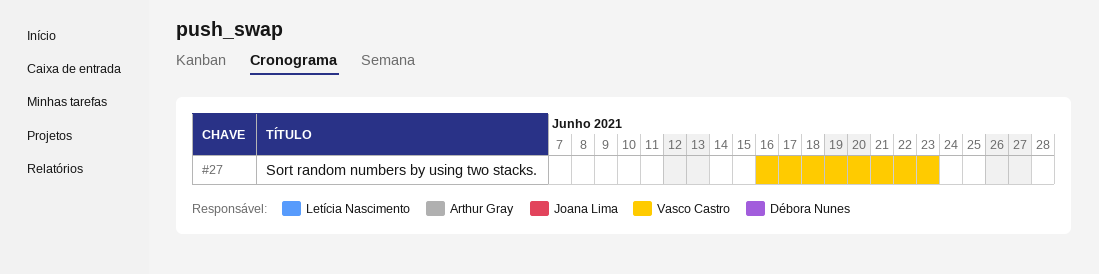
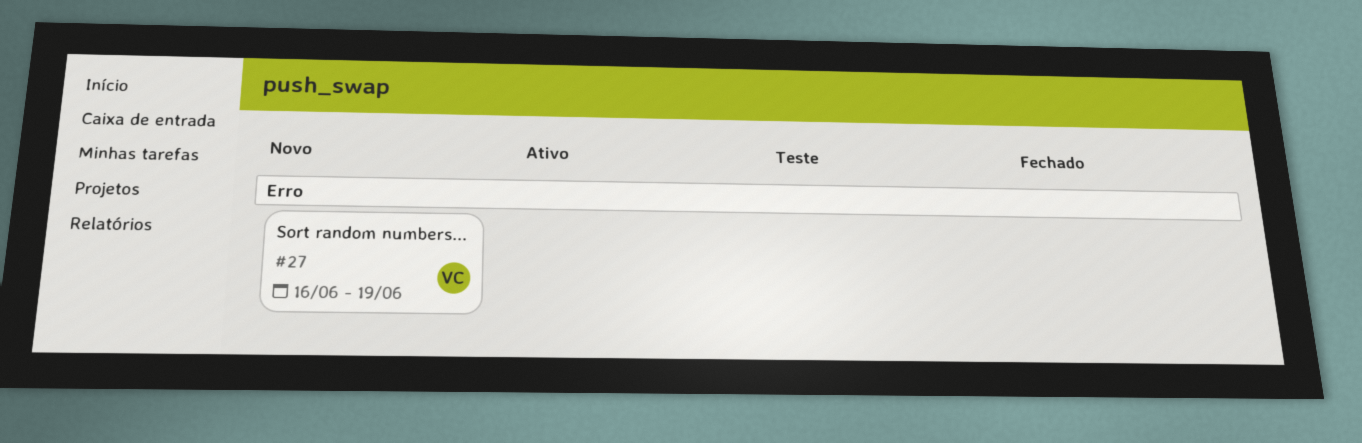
#27, due: Jun 23 -> Jun 19

